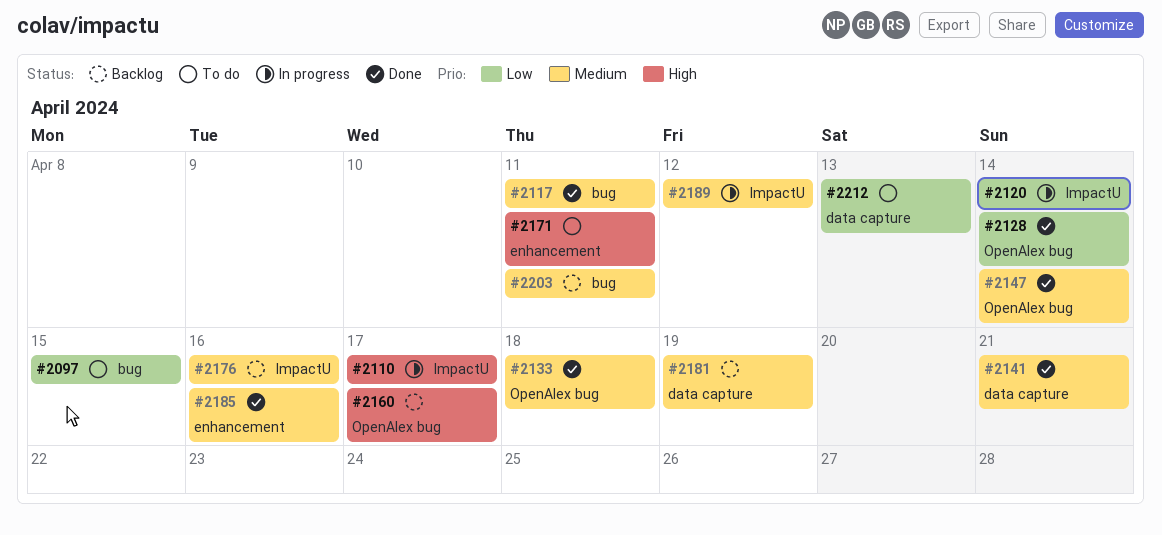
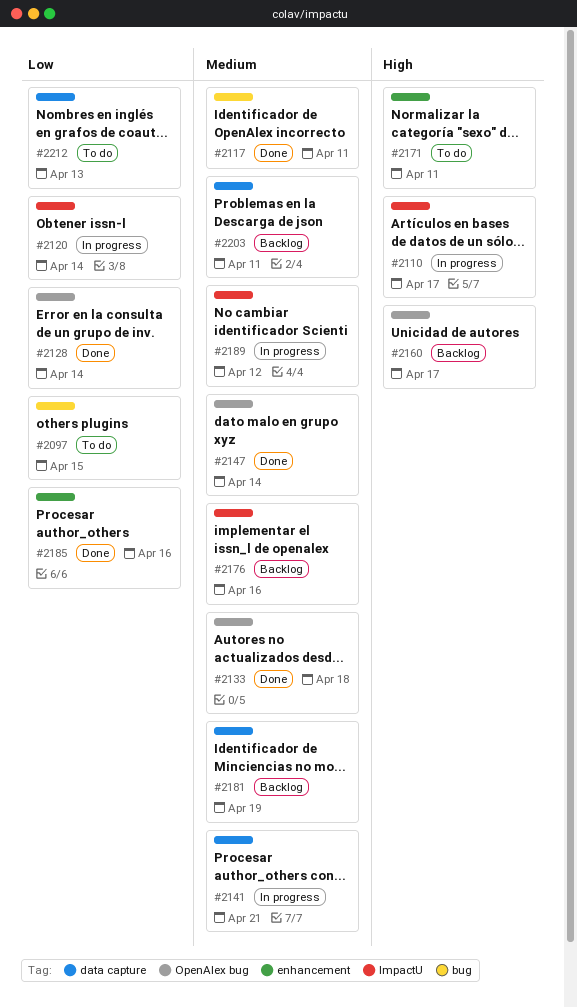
#2141, status: Done -> In progress
#2185, priority: Medium -> Low
#2203, label: bug -> data capture

